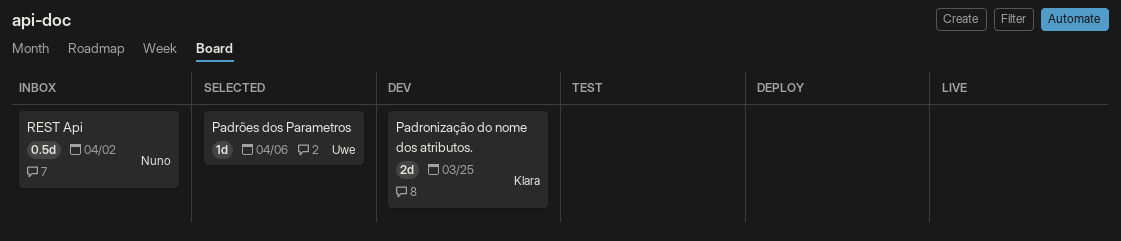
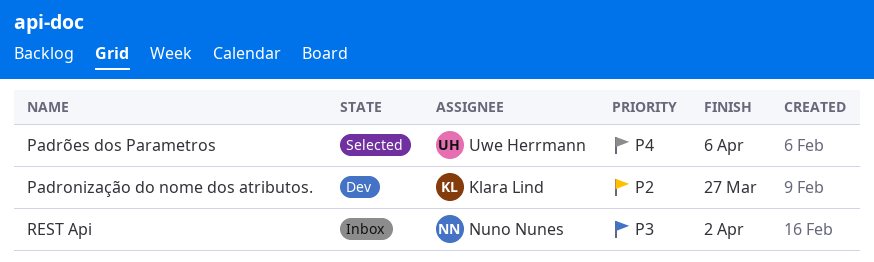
Padronização do nome dos atributos., due: Mar 25 -> Mar 27

